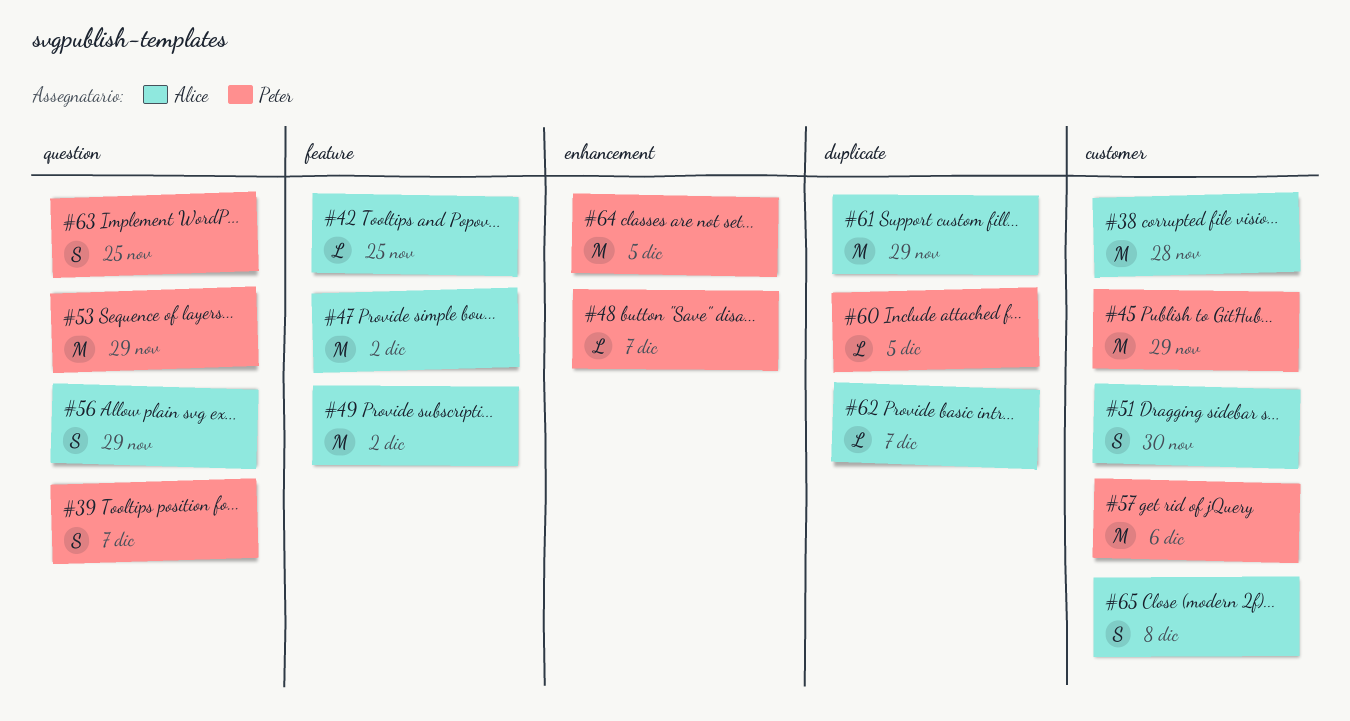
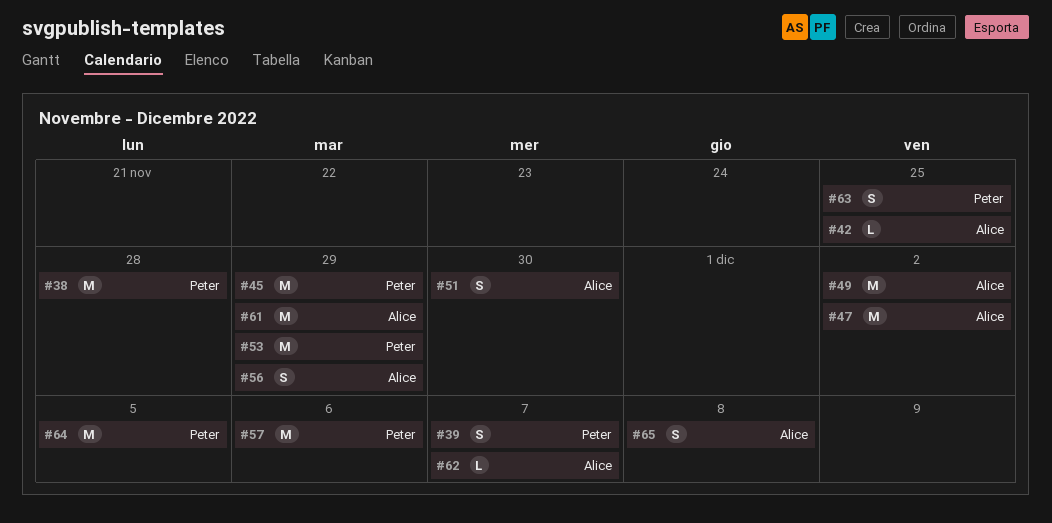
#38, owner: Alice -> Peter
#48: present -> none
#60: present -> none

